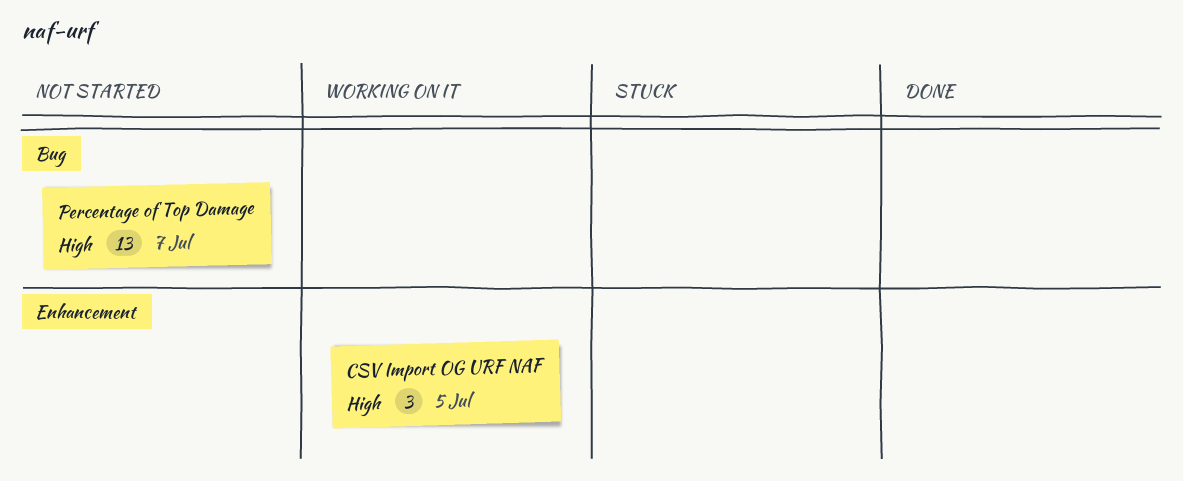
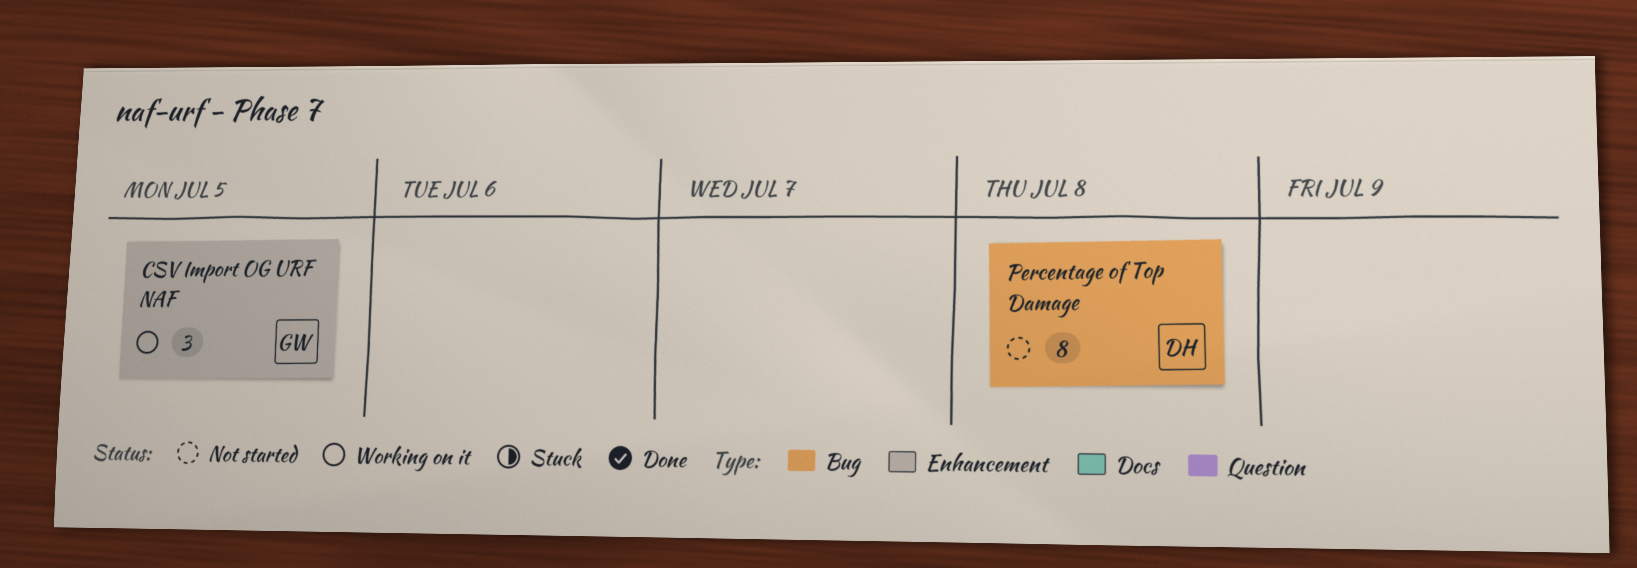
Percentage of Top Damage, estimate: 13 -> 8
Percentage of Top Damage, due: Jul 7 -> Jul 8

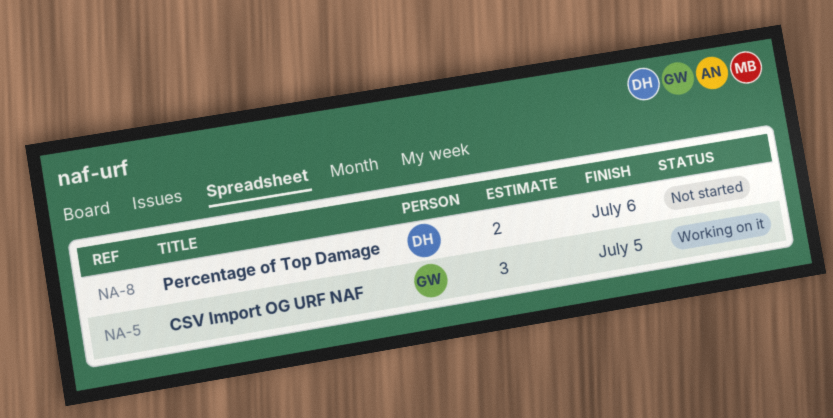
Percentage of Top Damage, estimate: 8 -> 2
Percentage of Top Damage, due: Jul 8 -> Jul 6

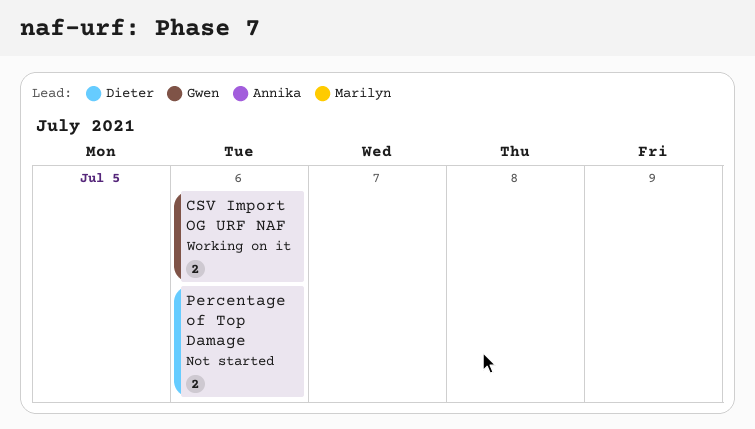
CSV Import OG URF NAF, estimate: 3 -> 2
CSV Import OG URF NAF, due: Jul 5 -> Jul 6

